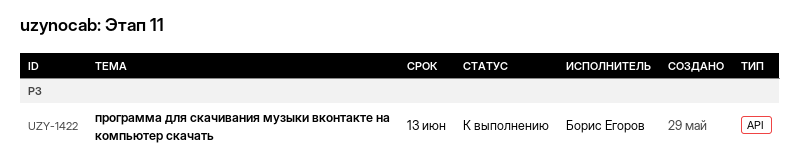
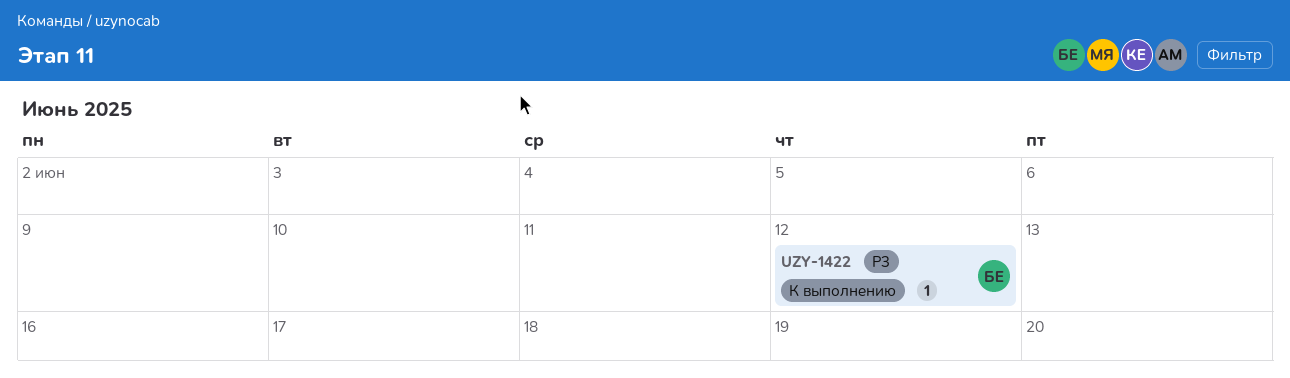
UZY-1422, due: Jun 13 -> Jun 12

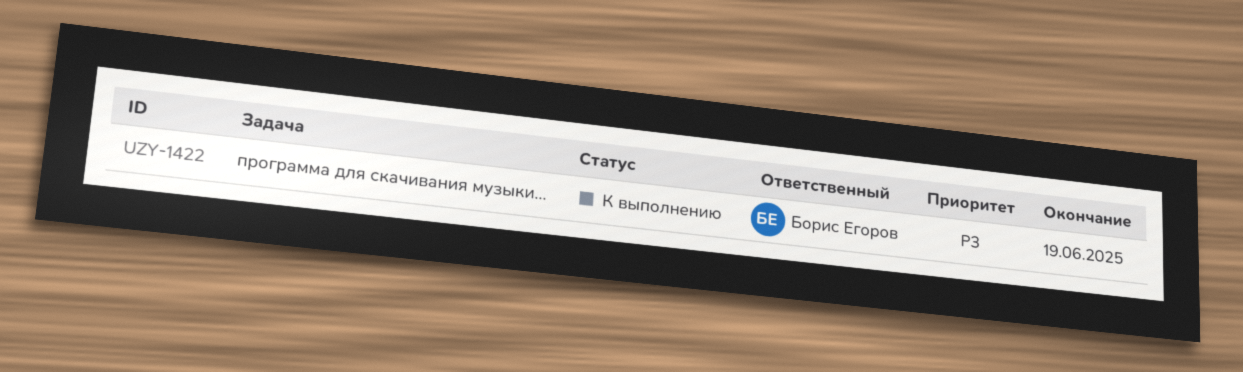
UZY-1422, due: Jun 12 -> Jun 19

